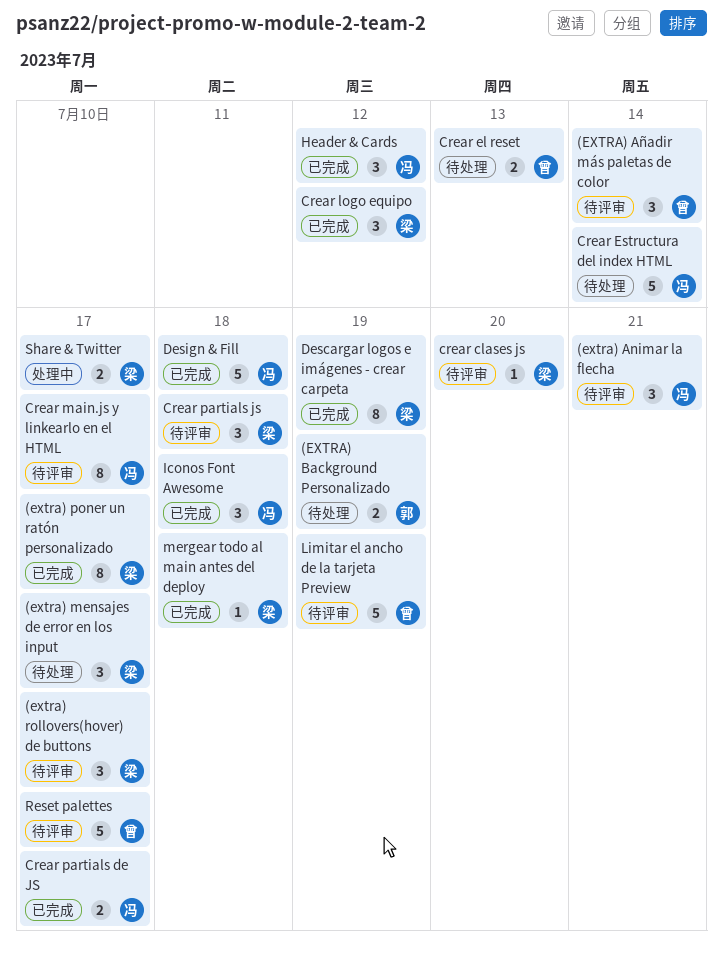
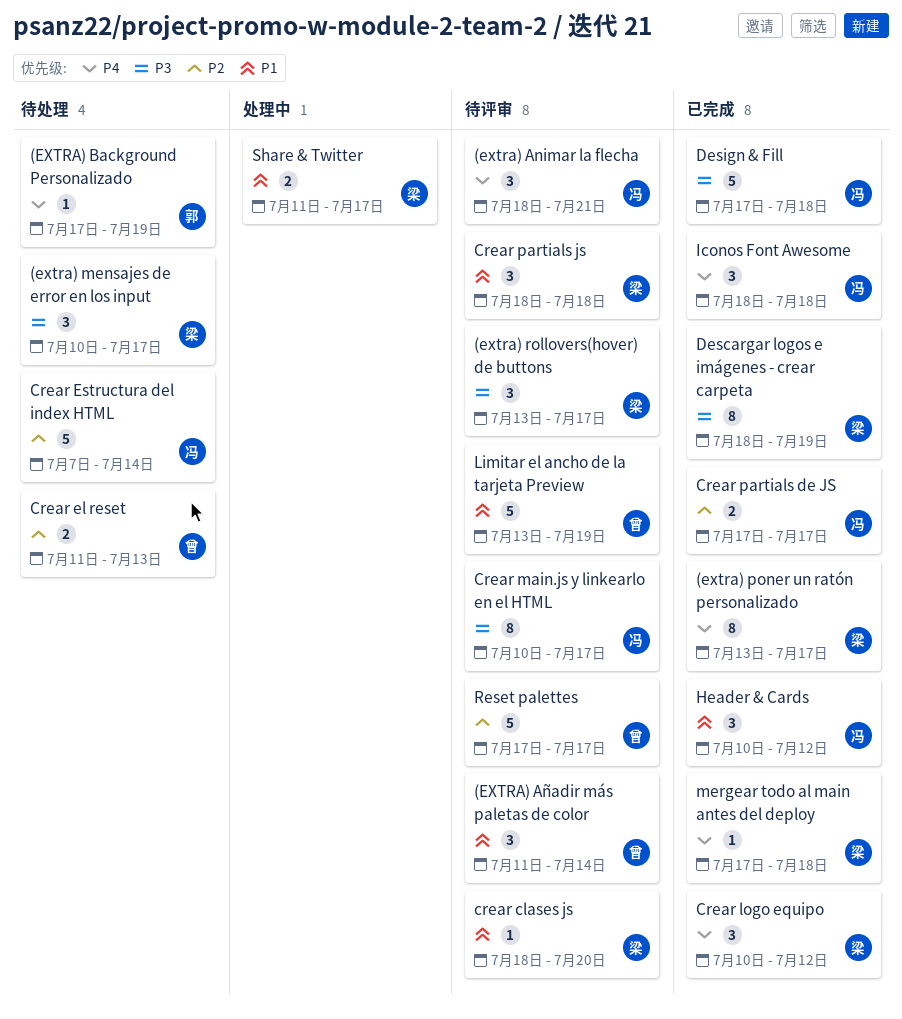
(EXTRA) Background Personalizado, estimate: 2 -> 1

